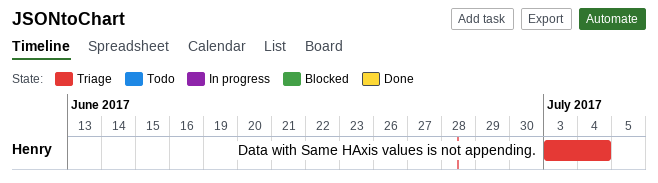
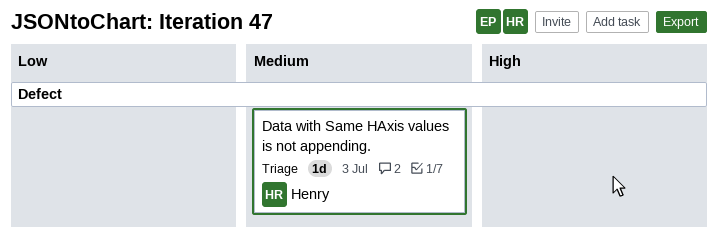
Data with Same HAxis values is not appending., due: Jul 4 -> Jul 3

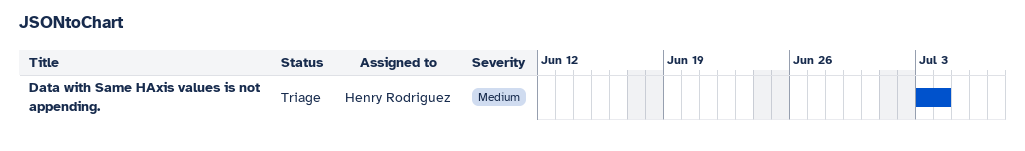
Data with Same HAxis values is not appending., due: Jul 3 -> Jul 4

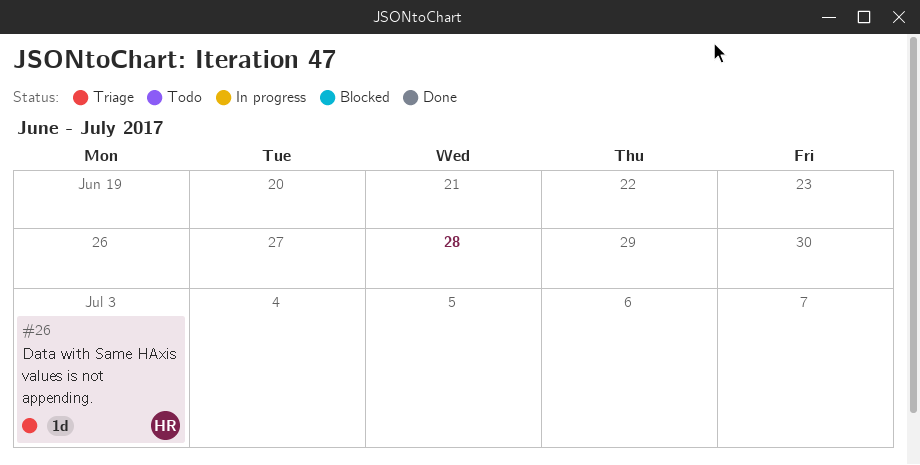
Data with Same HAxis values is not appending., due: Jul 4 -> Jul 3

